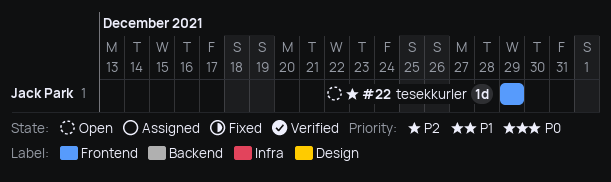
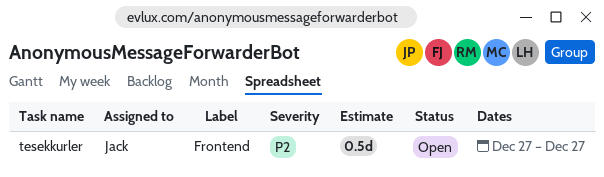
tesekkurler, estimate: 1d -> 0.5d
tesekkurler, start: Dec 29 -> Dec 27
tesekkurler, due: Dec 29 -> Dec 27

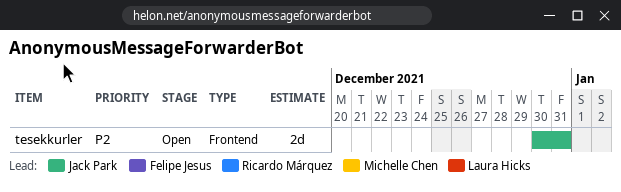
tesekkurler, estimate: 0.5d -> 2d
tesekkurler, start: Dec 27 -> Dec 30
tesekkurler, due: Dec 27 -> Dec 31

